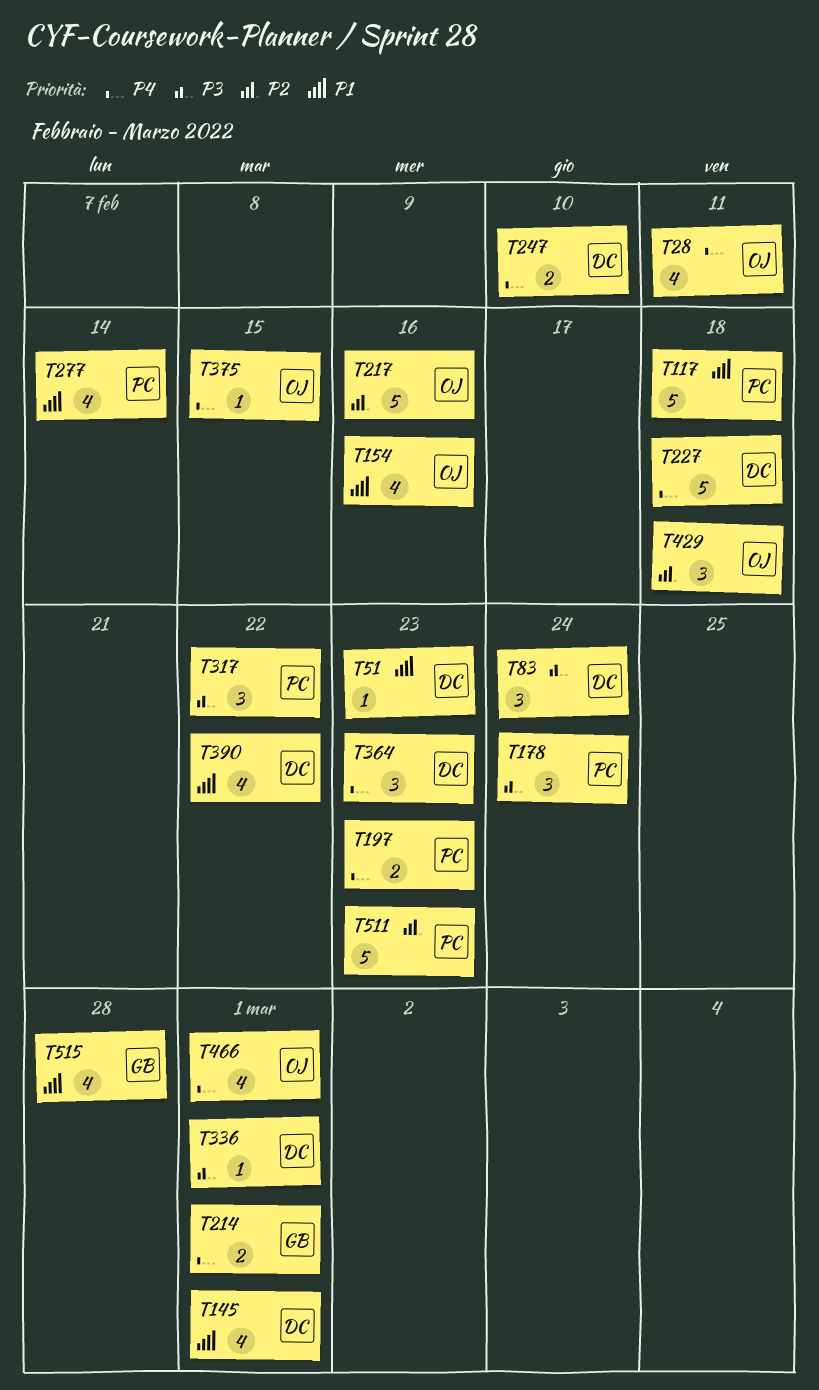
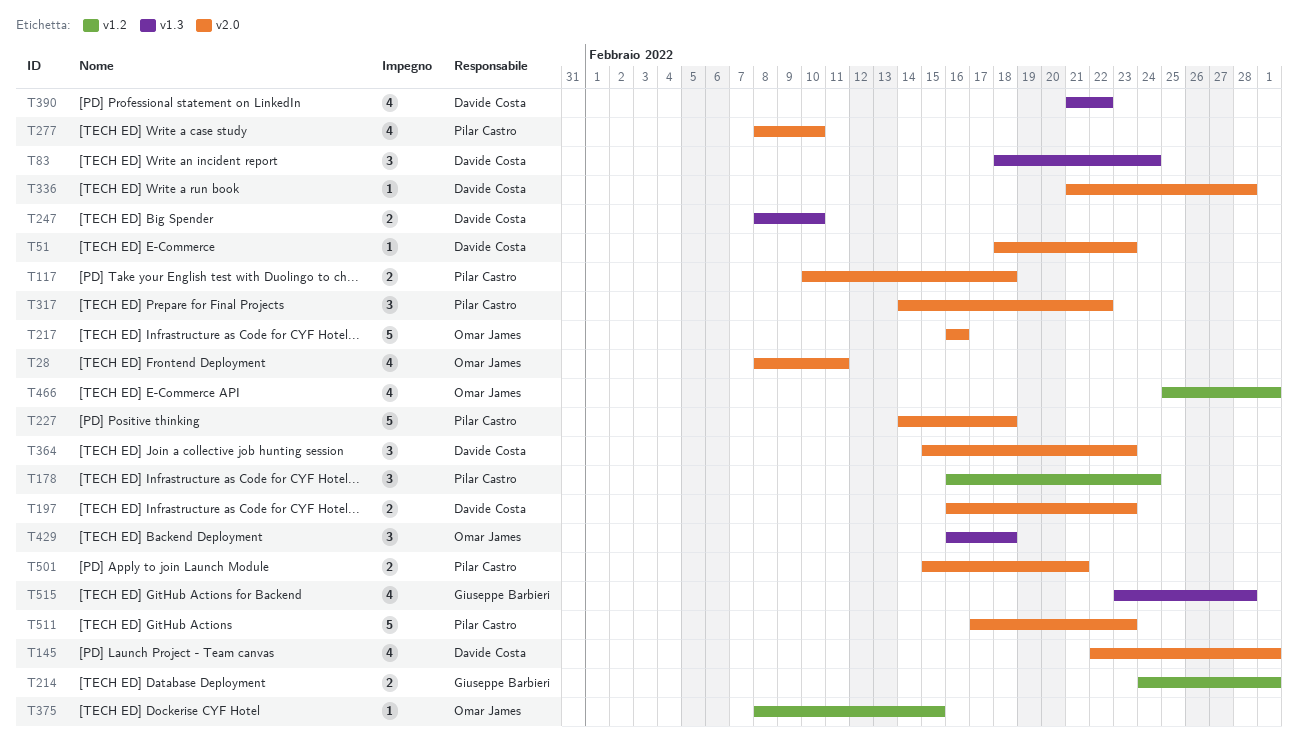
T117, estimate: 5 -> 2
T154: present -> none
T197, owner: Pilar Castro -> Davide Costa
T227, owner: Davide Costa -> Pilar Castro
T277, due: Feb 14 -> Feb 10
T336, due: Mar 1 -> Feb 28
T501: none -> present

